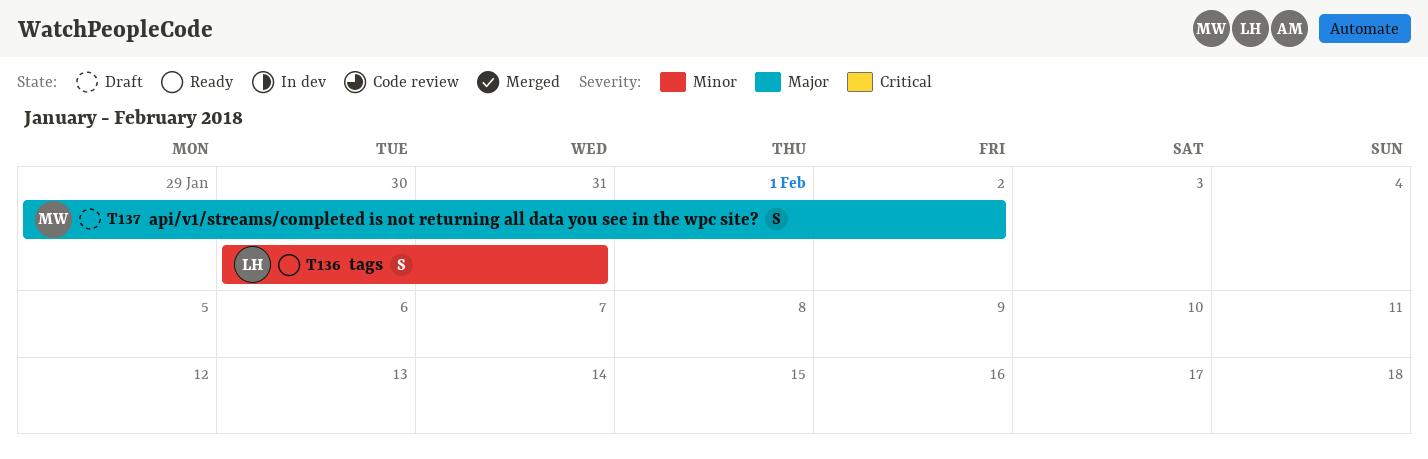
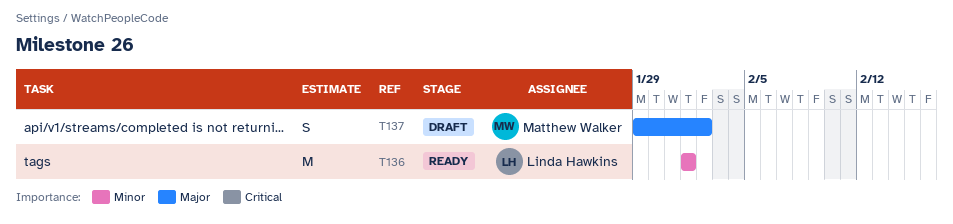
T136, estimate: S -> M
T136, start: Jan 30 -> Feb 1
T136, due: Jan 31 -> Feb 1

